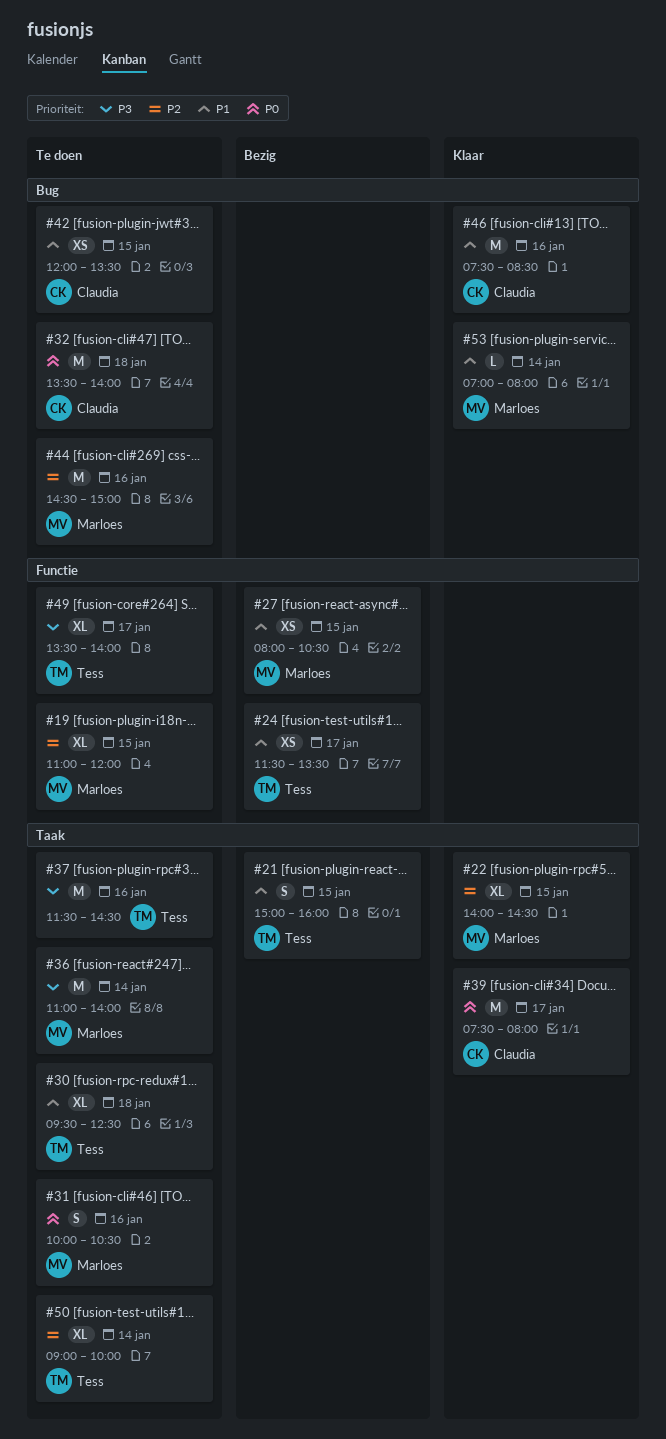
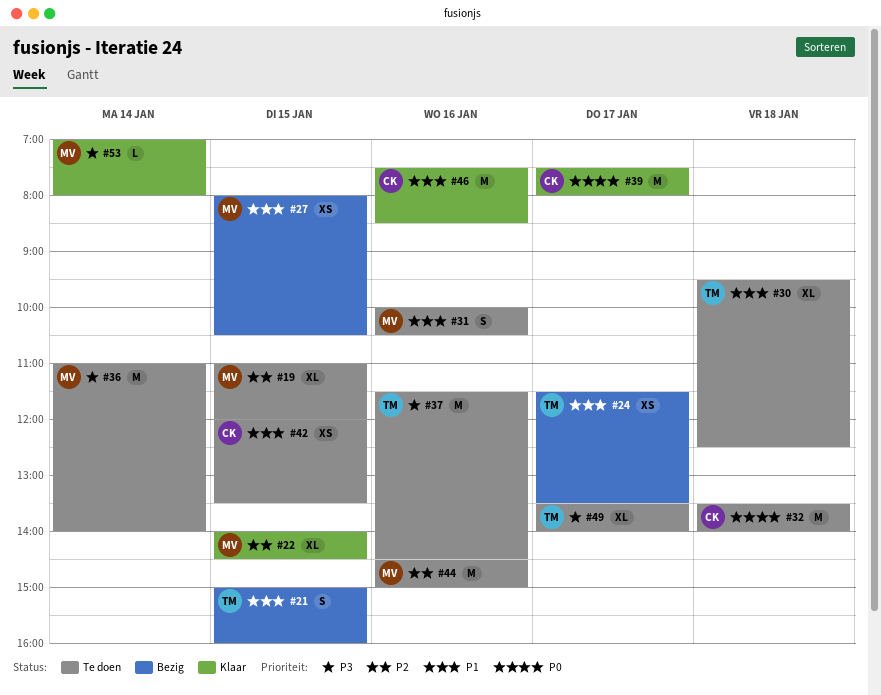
#31, priority: P0 -> P1
#50: present -> none
#53, priority: P1 -> P3

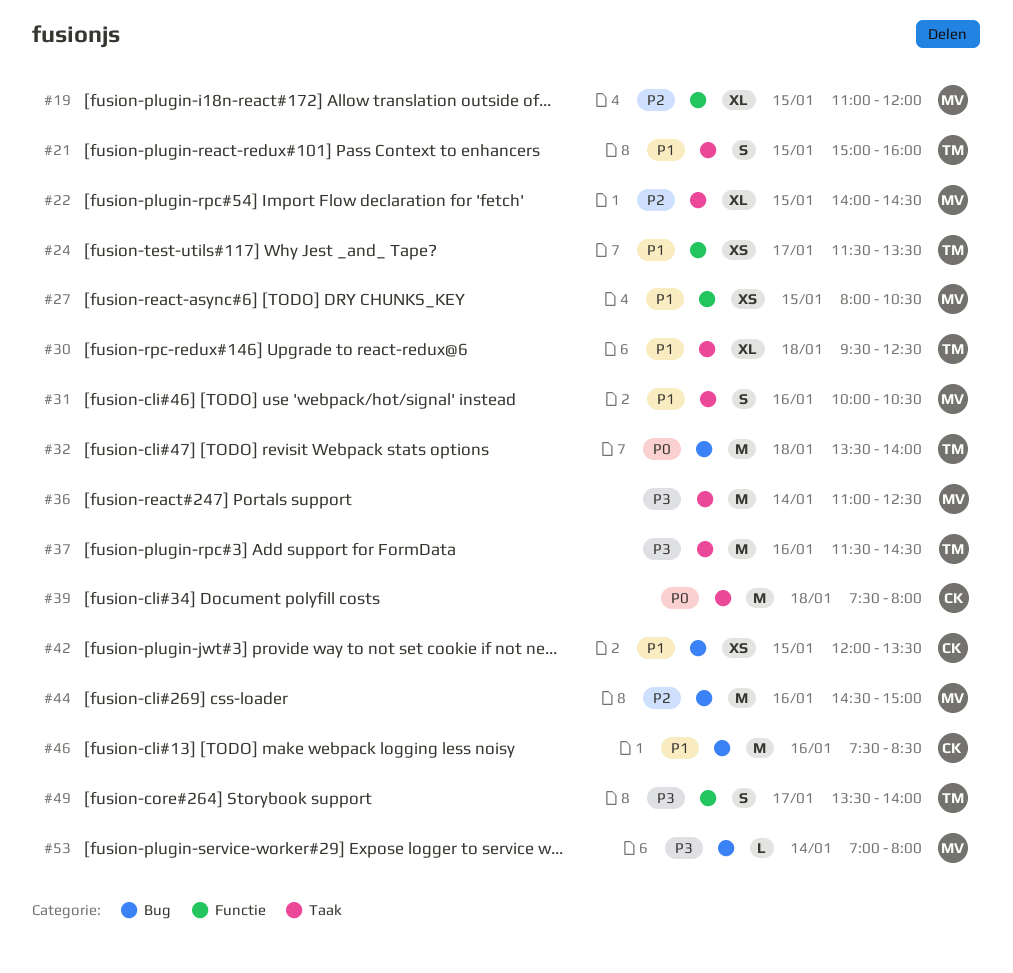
#32, owner: CK -> TM
#36, ends: 14:00 -> 12:30
#39, day: Jan 17 -> Jan 18
#49, estimate: XL -> S

